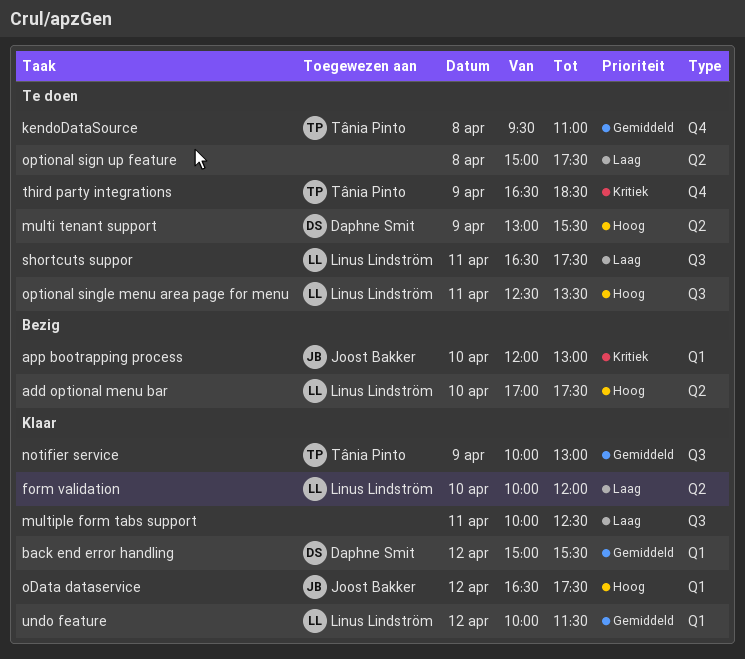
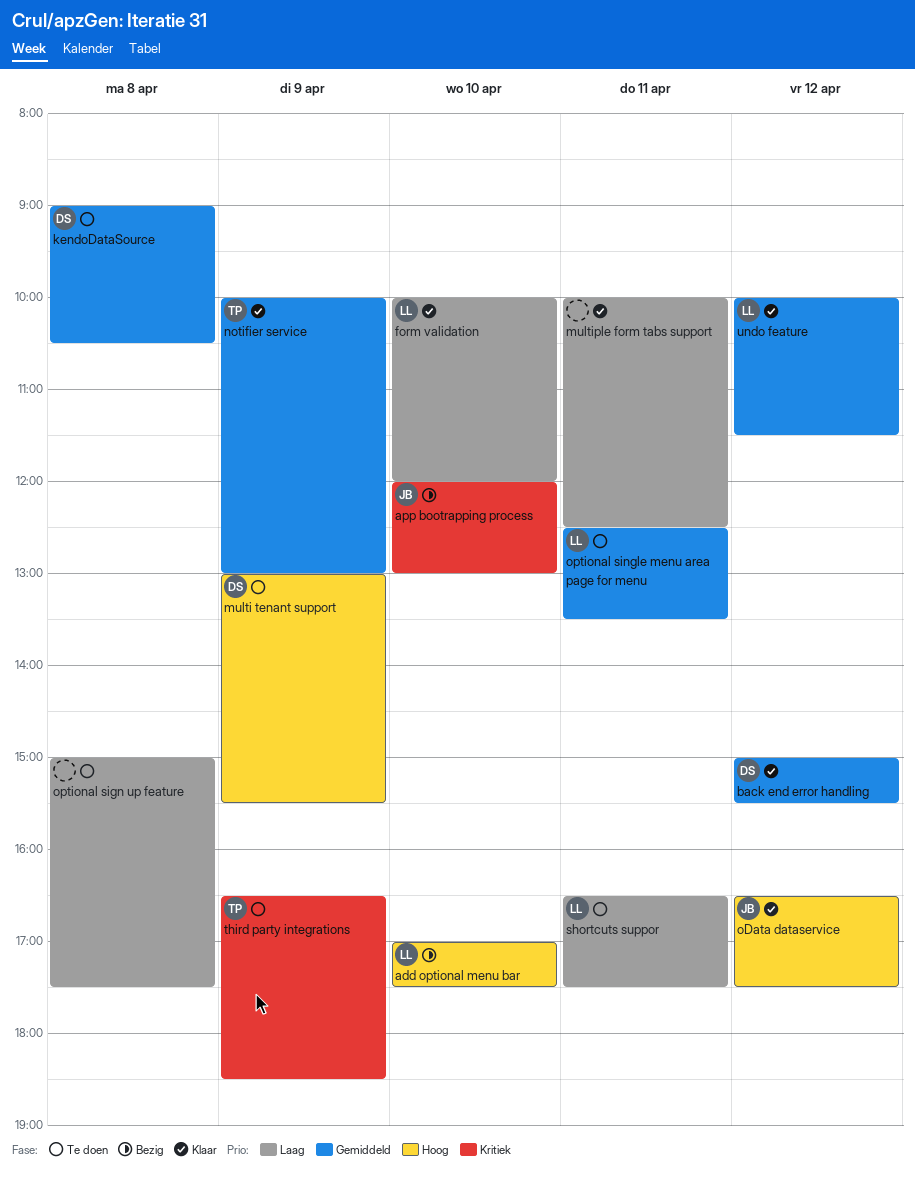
kendoDataSource, owner: Tânia Pinto -> Daphne Smit
kendoDataSource, begins: 09:30 -> 09:00
kendoDataSource, ends: 11:00 -> 10:30
optional single menu area page for menu, priority: Hoog -> Gemiddeld

